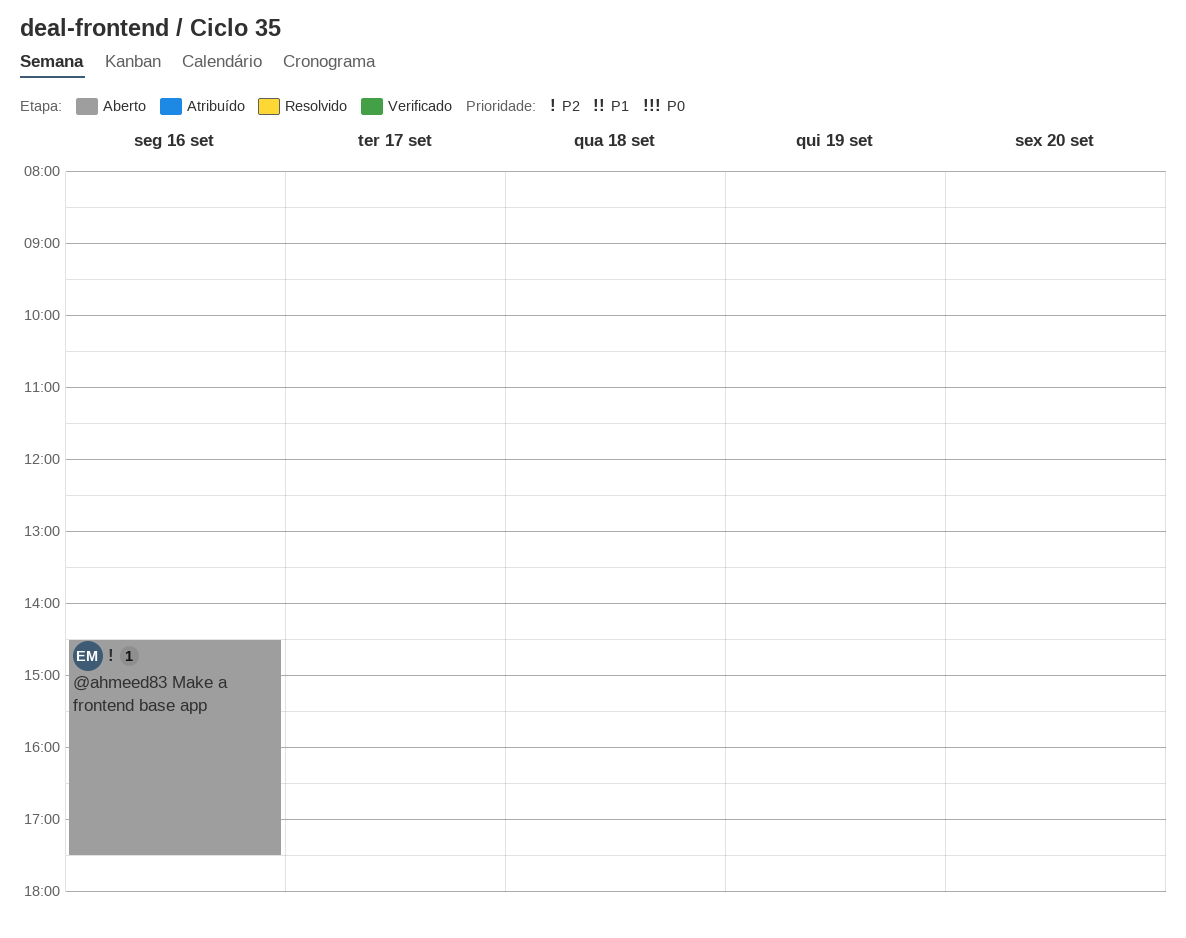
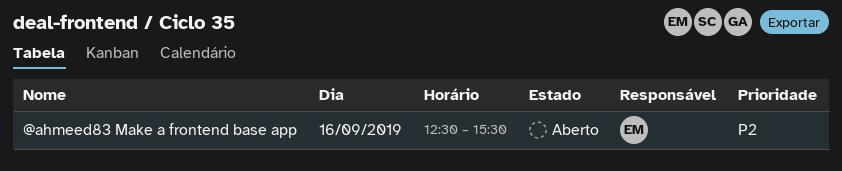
@ahmeed83 Make a frontend base app, begins: 14:30 -> 12:30
@ahmeed83 Make a frontend base app, ends: 17:30 -> 15:30

